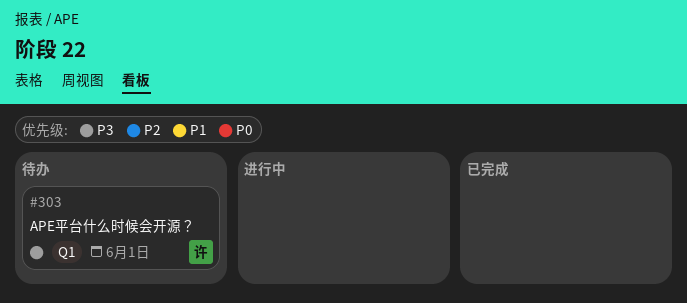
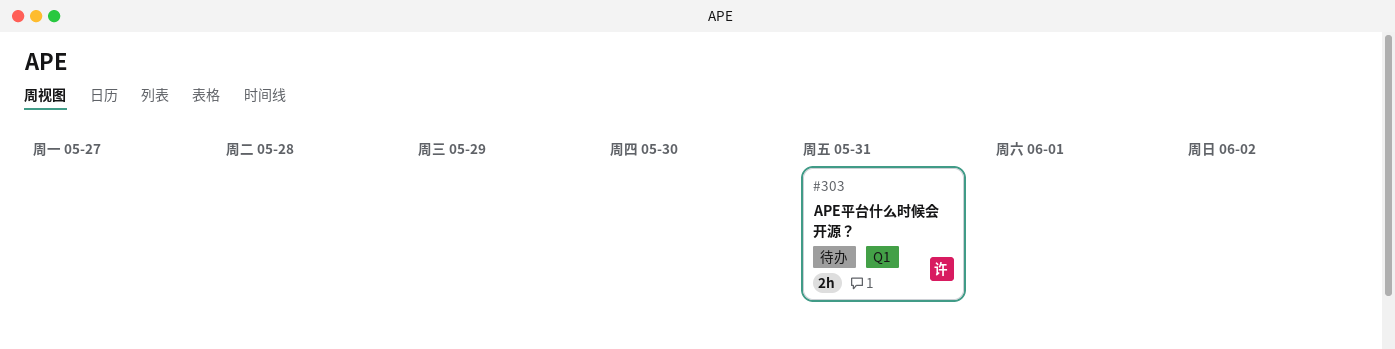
#303, due: Jun 1 -> May 31

